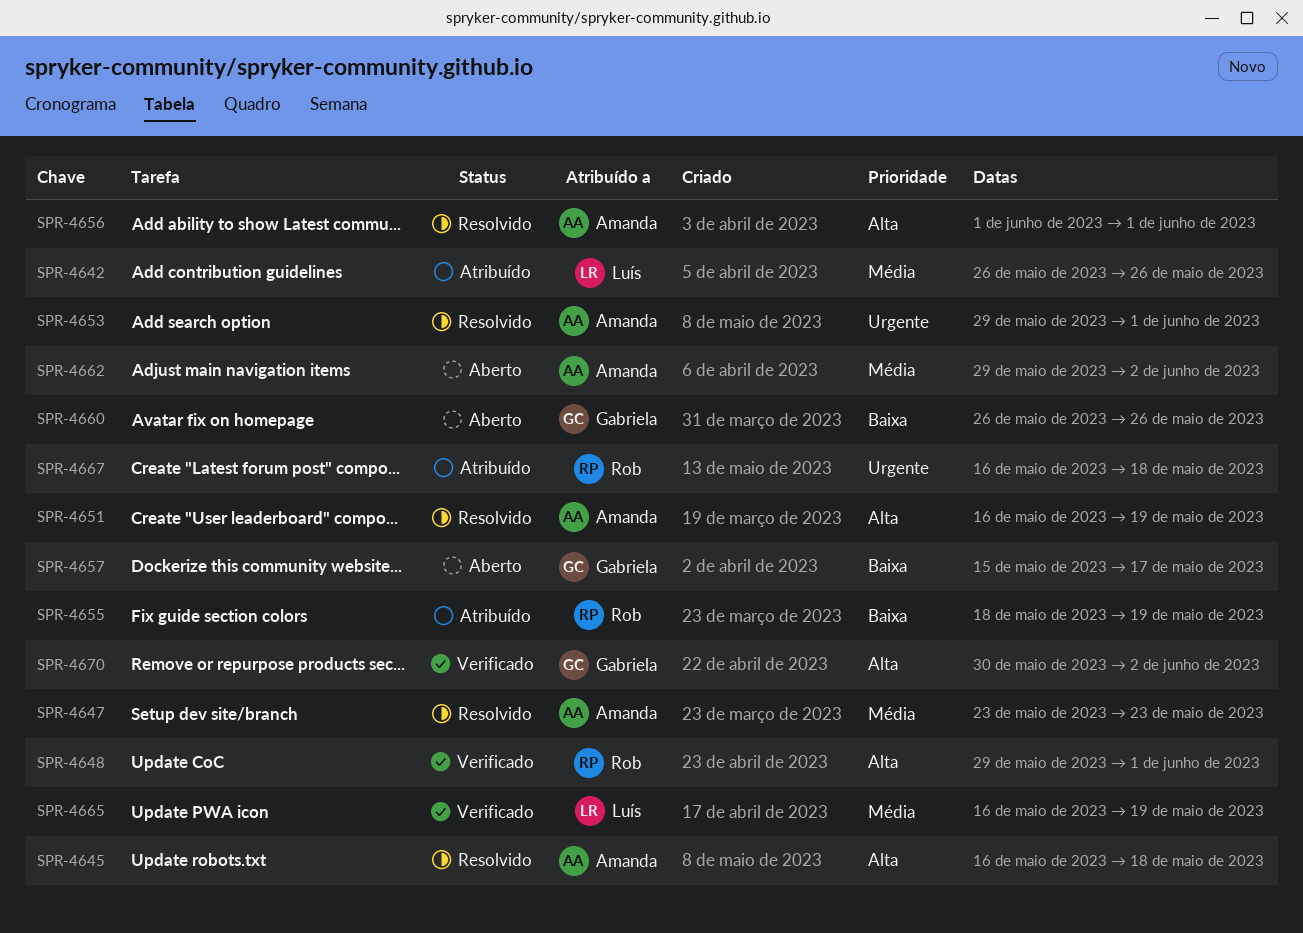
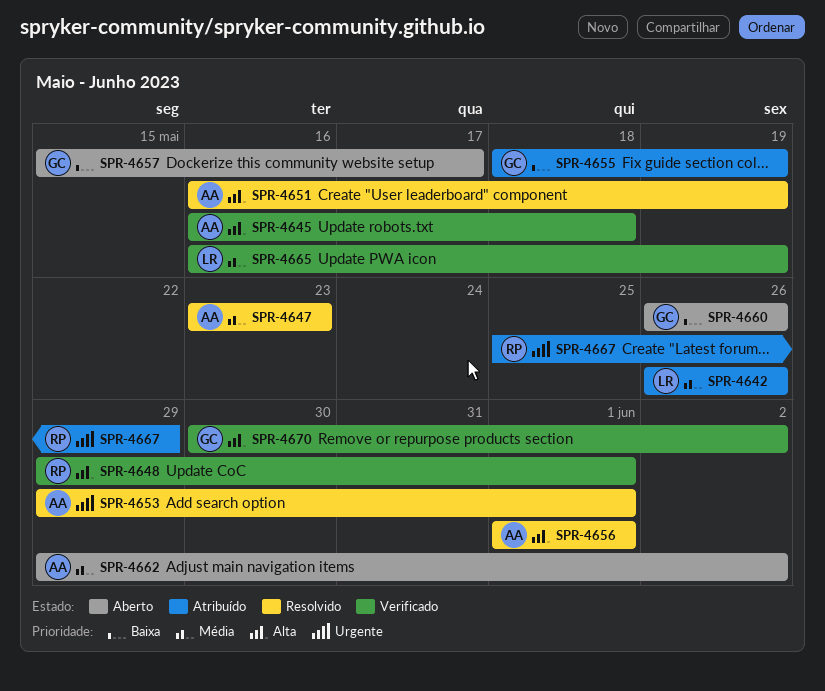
SPR-4645, status: Resolvido -> Verificado
SPR-4655, owner: Rob -> Gabriela
SPR-4667, start: May 16 -> May 25
SPR-4667, due: May 18 -> May 29

